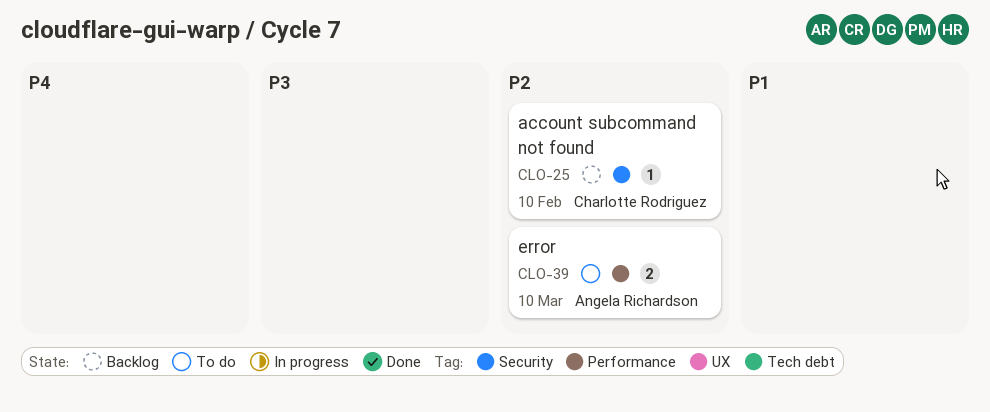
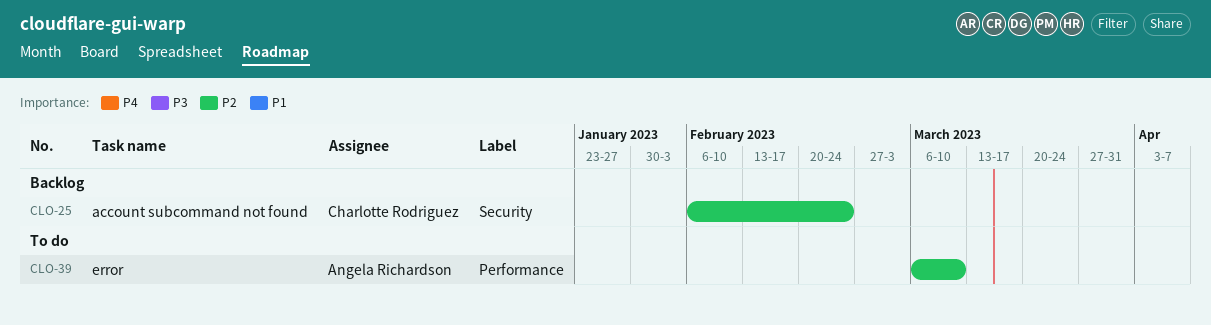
CLO-25, due: Feb 10 -> Feb 24

